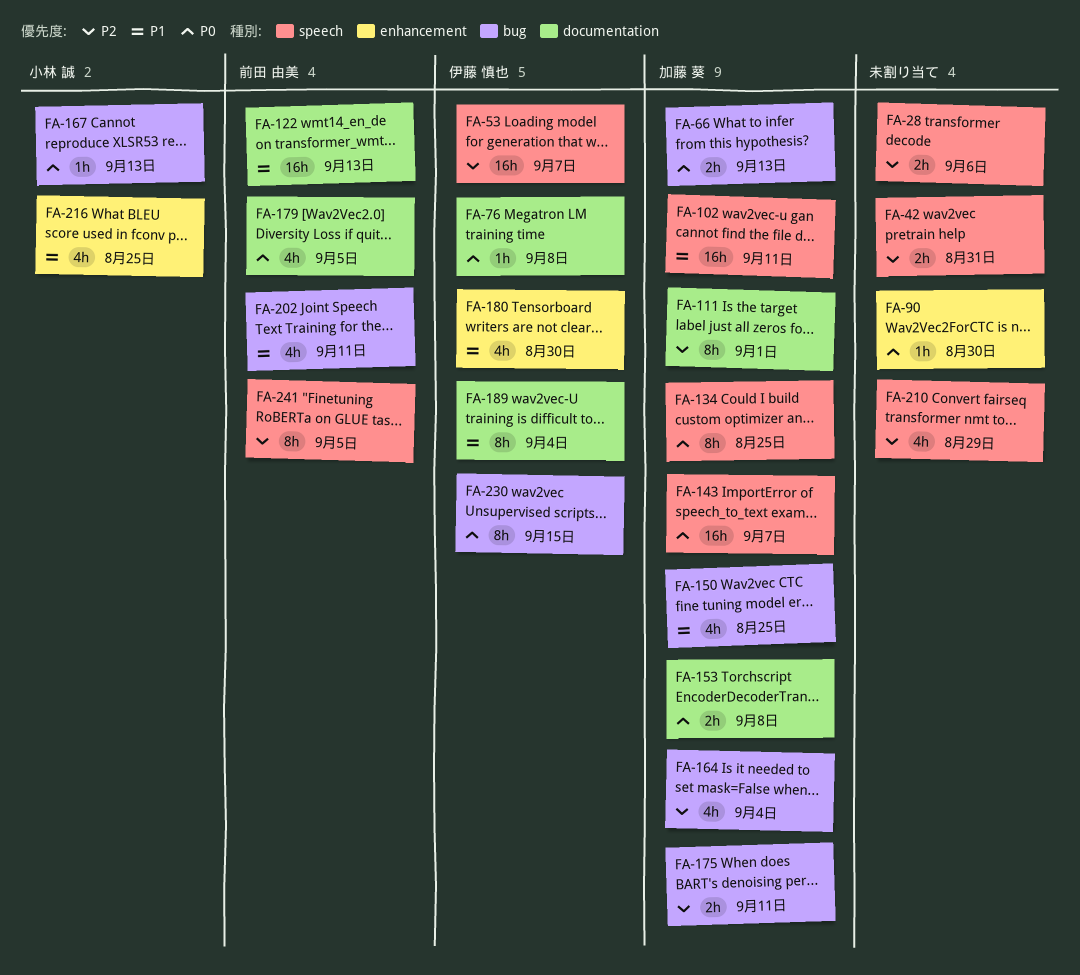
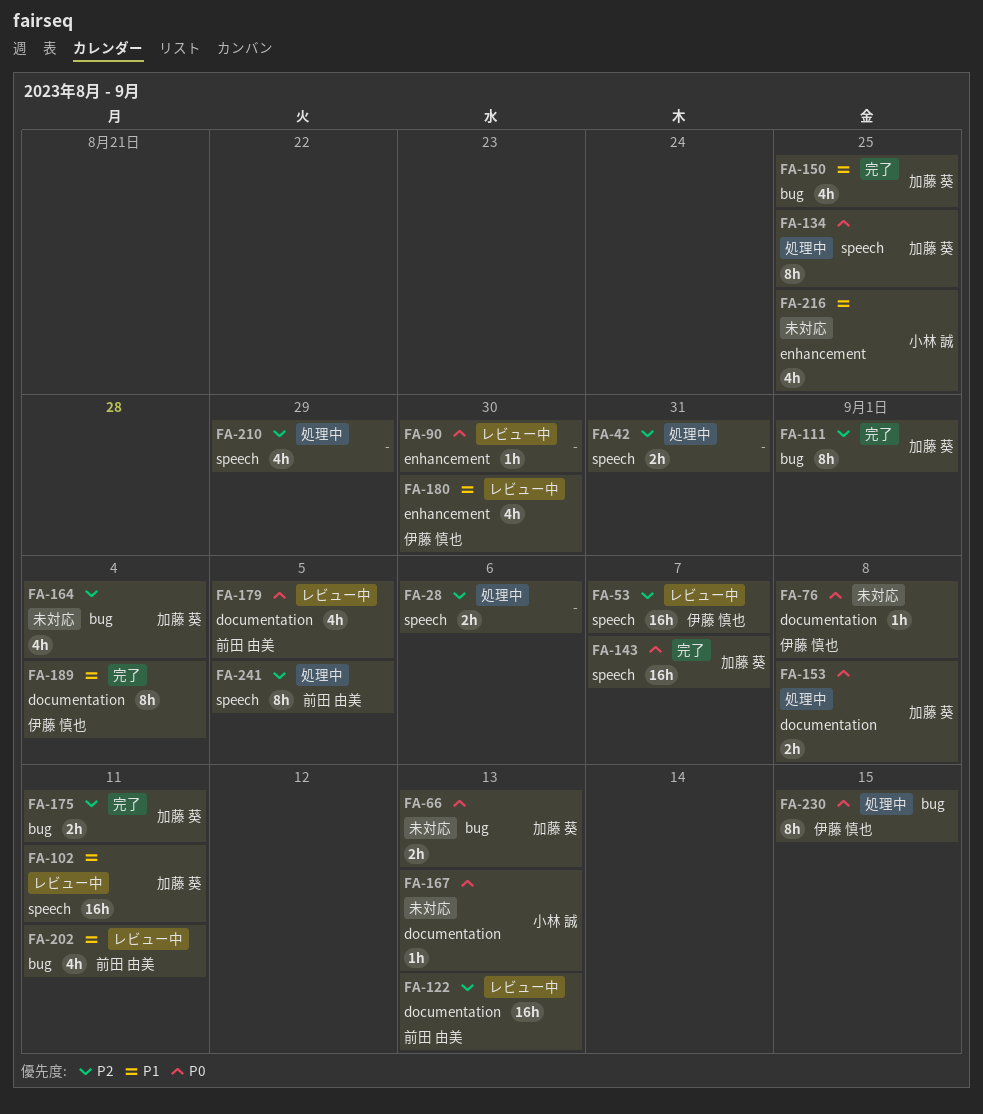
FA-111, label: documentation -> bug
FA-122, priority: P1 -> P2
FA-167, label: bug -> documentation

